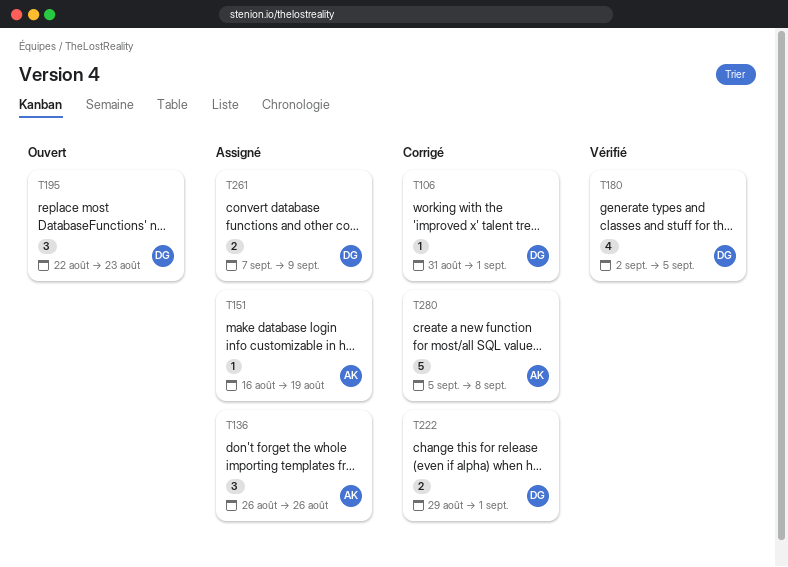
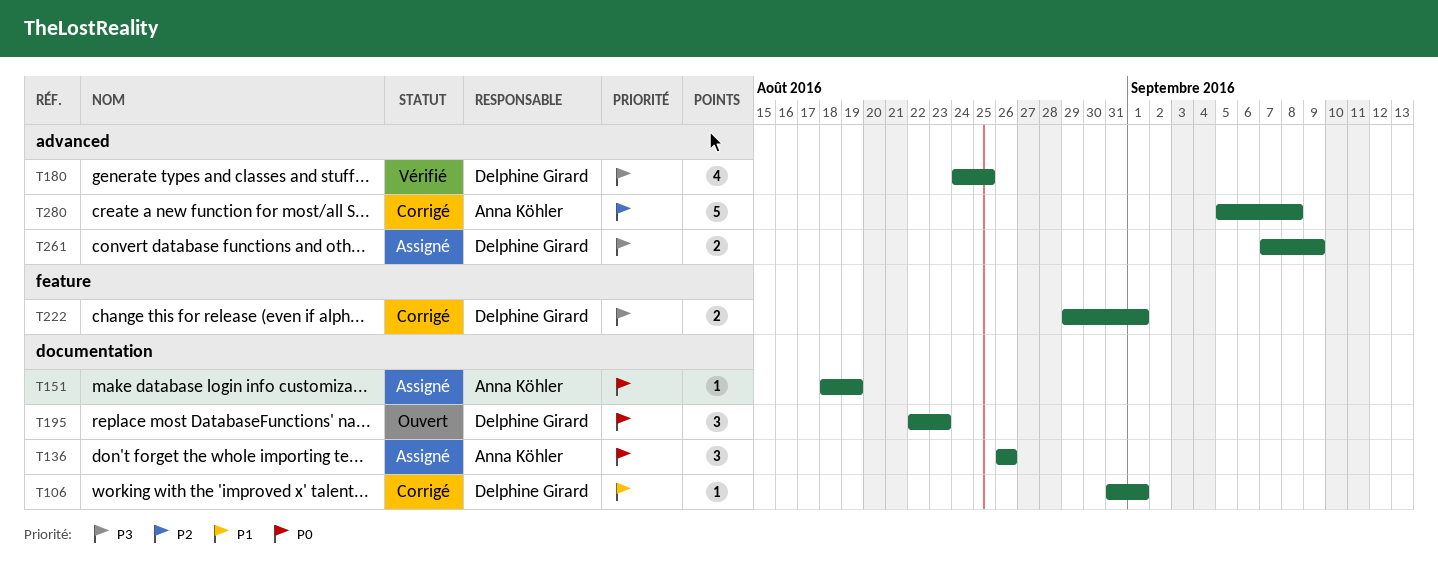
T151, start: Aug 16 -> Aug 18
T180, start: Sep 2 -> Aug 24
T180, due: Sep 5 -> Aug 25

